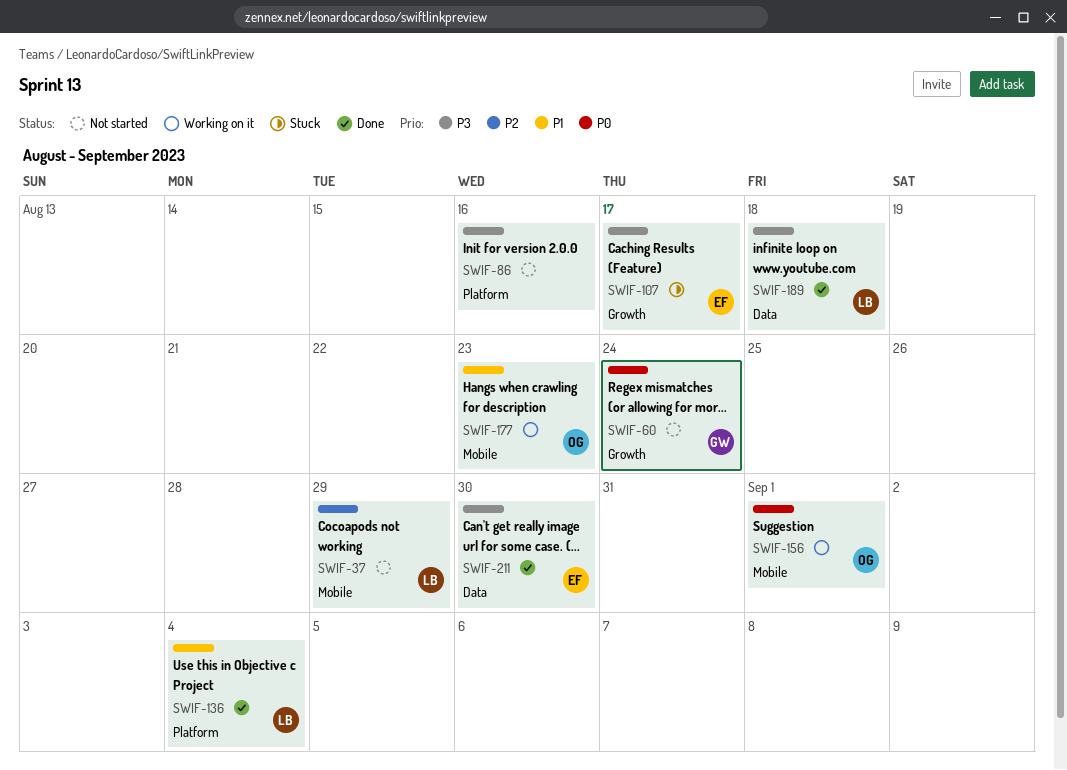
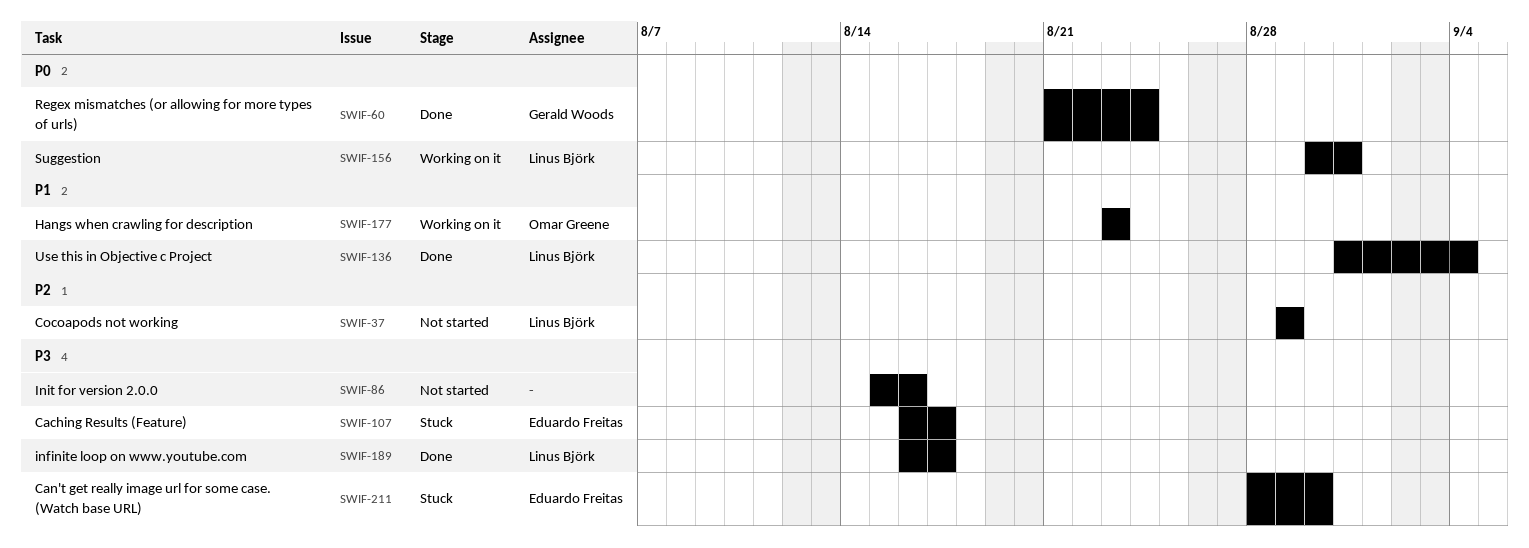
SWIF-60, status: Not started -> Done
SWIF-156, owner: Omar Greene -> Linus Björk
SWIF-156, due: Sep 1 -> Aug 31
SWIF-189, due: Aug 18 -> Aug 17
SWIF-211, status: Done -> Stuck

